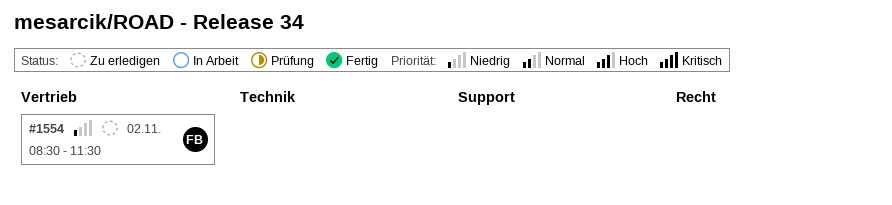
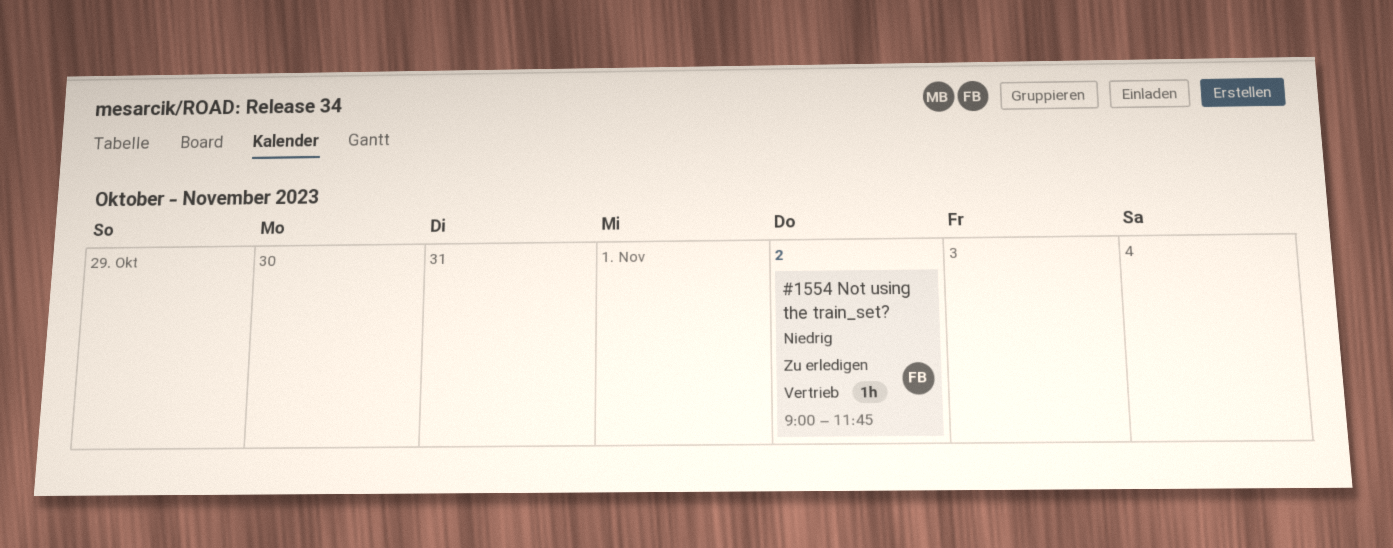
#1554, begins: 08:30 -> 09:00
#1554, ends: 11:30 -> 11:45

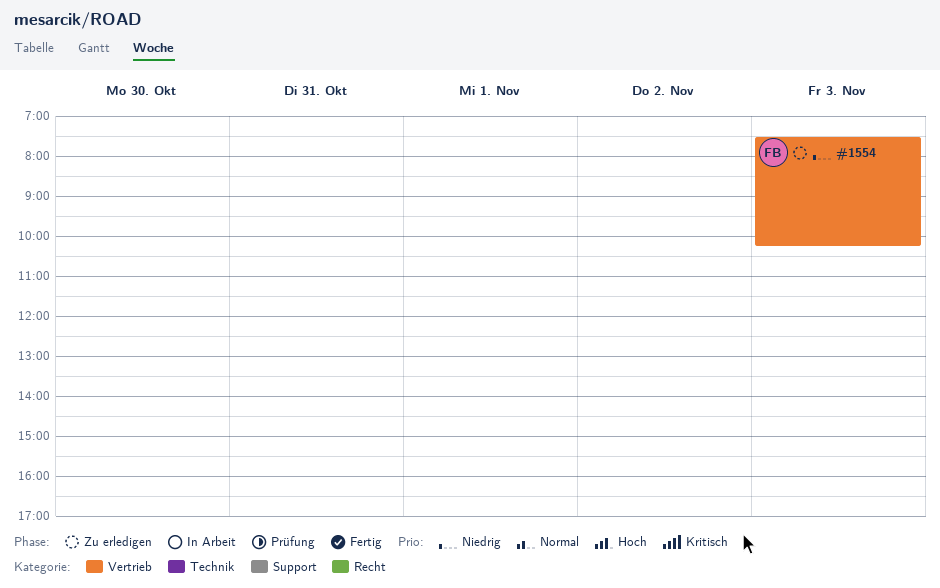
#1554, day: Nov 2 -> Nov 3
#1554, begins: 09:00 -> 07:30
#1554, ends: 11:45 -> 10:15

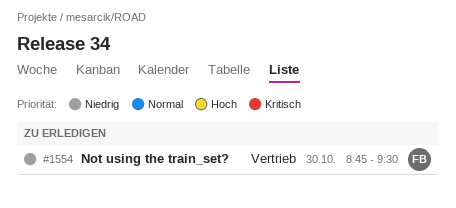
#1554, day: Nov 3 -> Oct 30
#1554, begins: 07:30 -> 08:45
#1554, ends: 10:15 -> 09:30

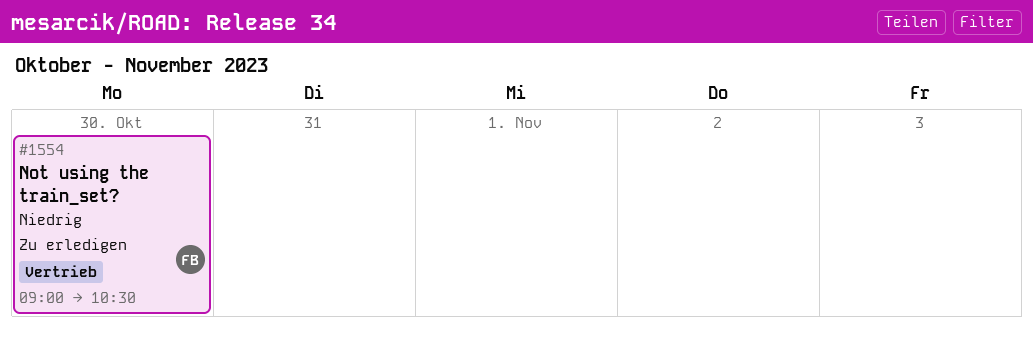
#1554, begins: 08:45 -> 09:00
#1554, ends: 09:30 -> 10:30

